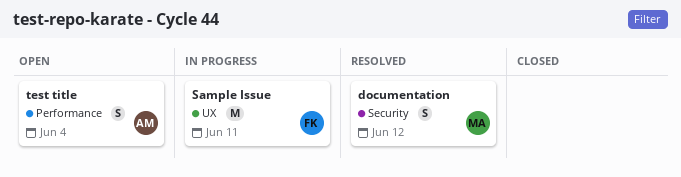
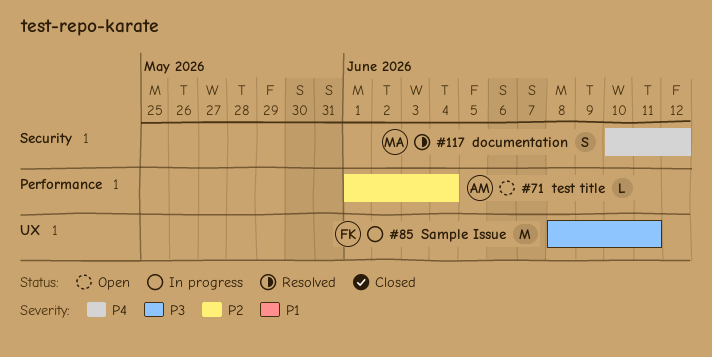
test title, estimate: S -> L

